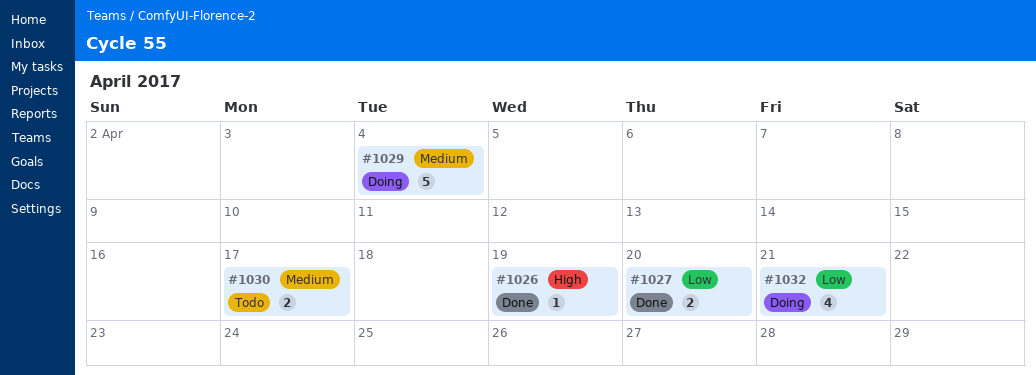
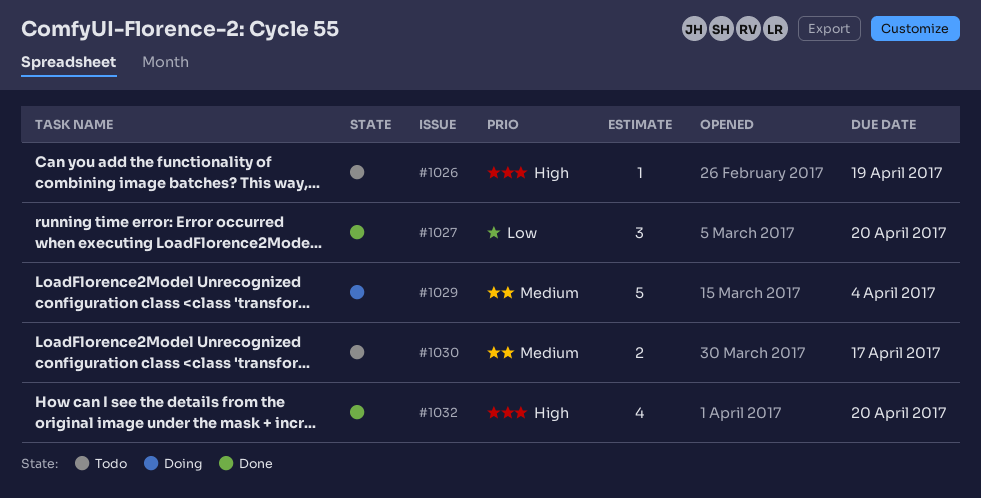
#1026, status: Done -> Todo
#1027, estimate: 2 -> 3
#1032, status: Doing -> Done
#1032, priority: Low -> High
#1032, due: Apr 21 -> Apr 20

